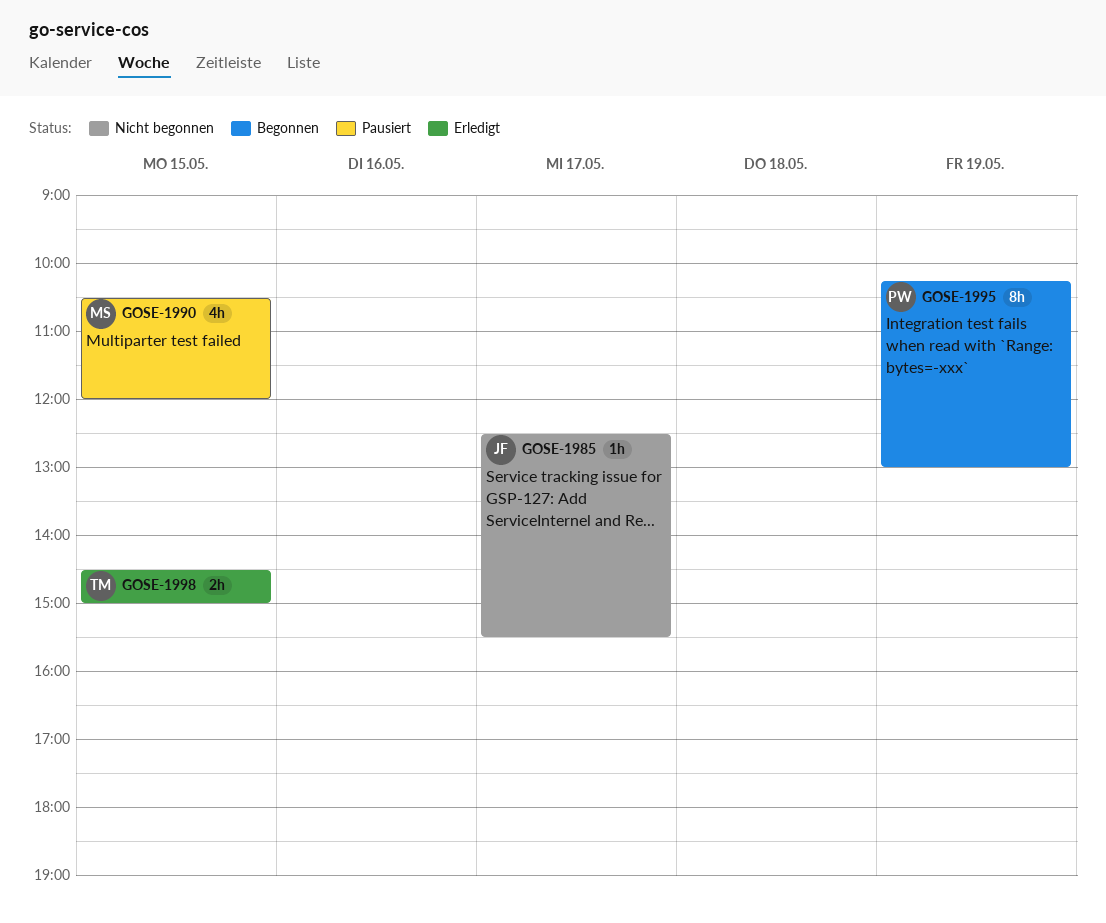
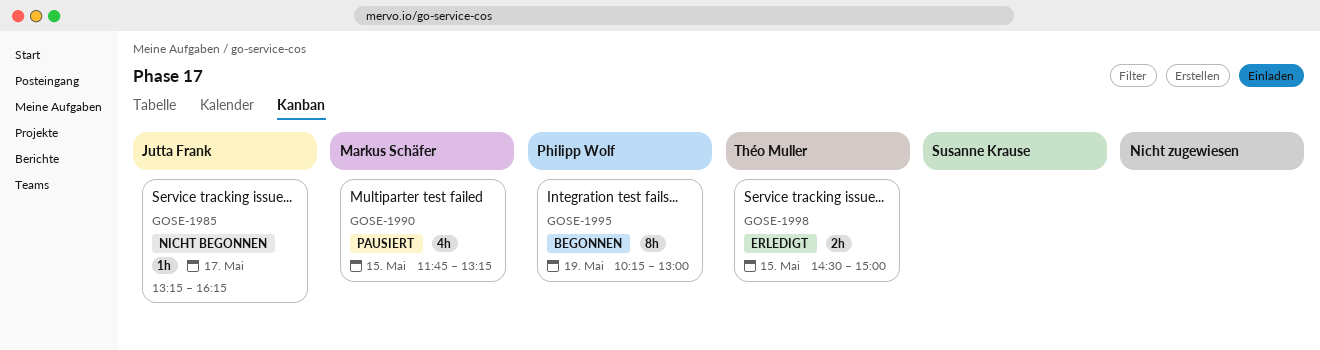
GOSE-1985, begins: 12:30 -> 13:15
GOSE-1985, ends: 15:30 -> 16:15
GOSE-1990, begins: 10:30 -> 11:45
GOSE-1990, ends: 12:00 -> 13:15

